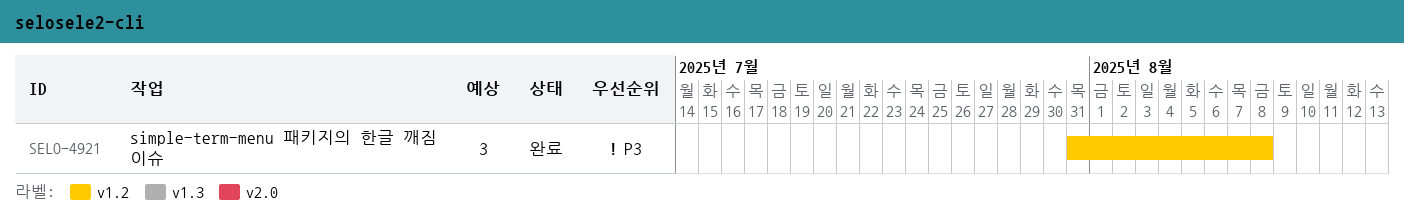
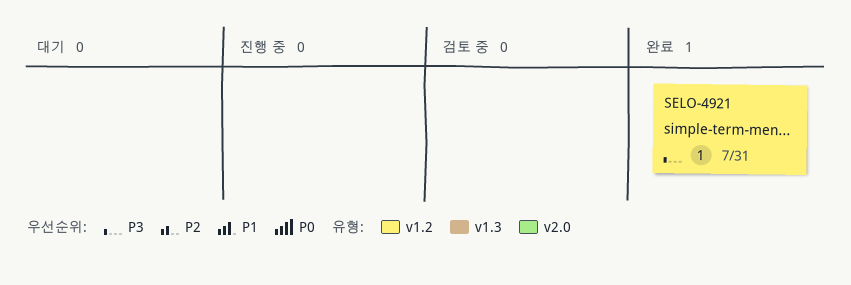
SELO-4921, estimate: 3 -> 1
SELO-4921, due: Aug 8 -> Jul 31

